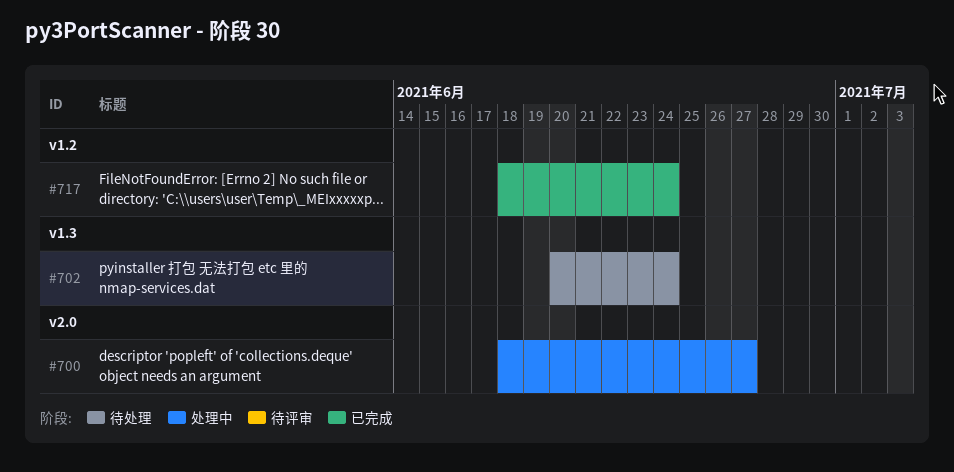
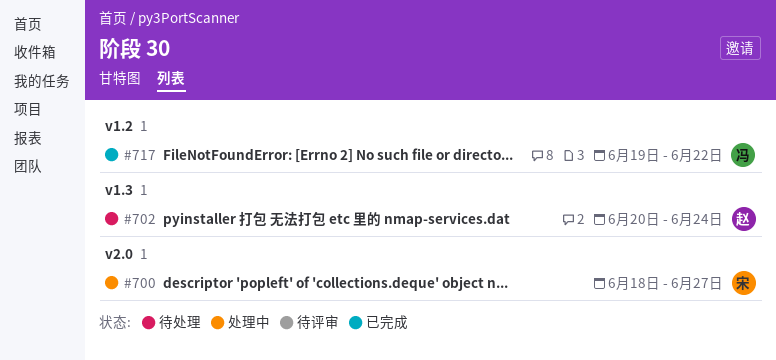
#717, start: Jun 18 -> Jun 19
#717, due: Jun 24 -> Jun 22

